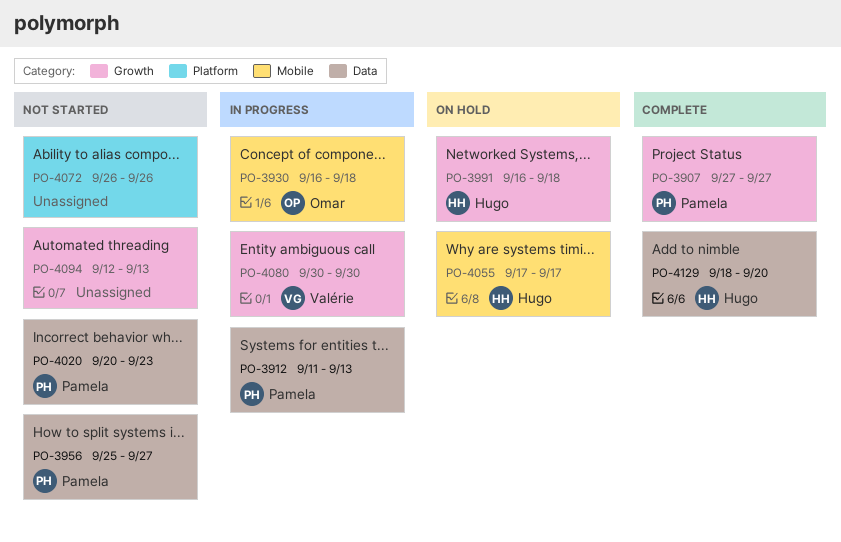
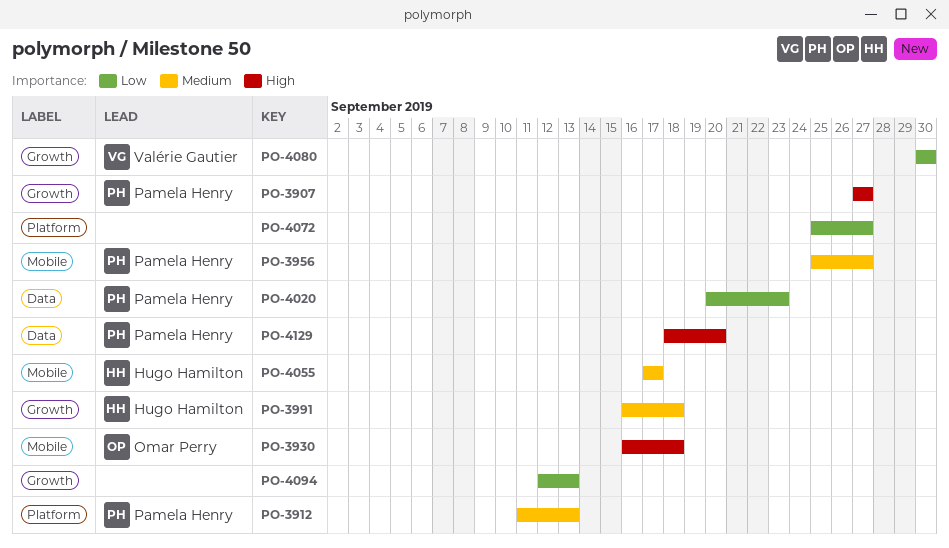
PO-3912, label: Data -> Platform
PO-3956, label: Data -> Mobile
PO-4072, start: Sep 26 -> Sep 25
PO-4072, due: Sep 26 -> Sep 27
PO-4129, owner: Hugo Hamilton -> Pamela Henry

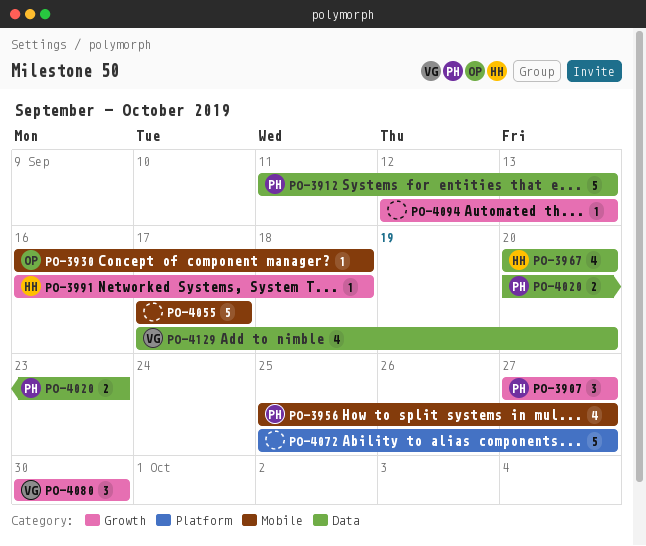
PO-3912, label: Platform -> Data
PO-3967: none -> present
PO-4055, owner: Hugo Hamilton -> none
PO-4129, owner: Pamela Henry -> Valérie Gautier
PO-4129, start: Sep 18 -> Sep 17

